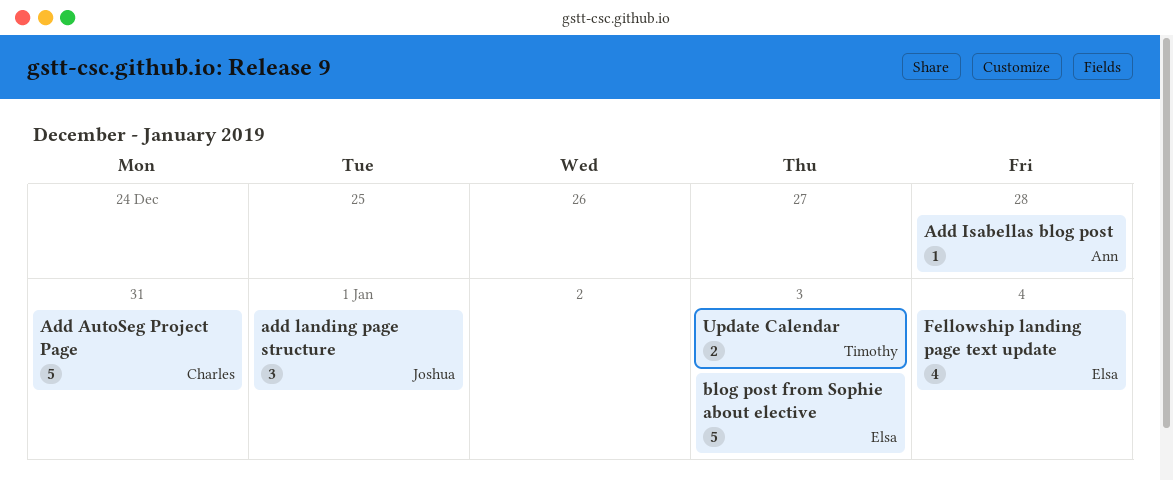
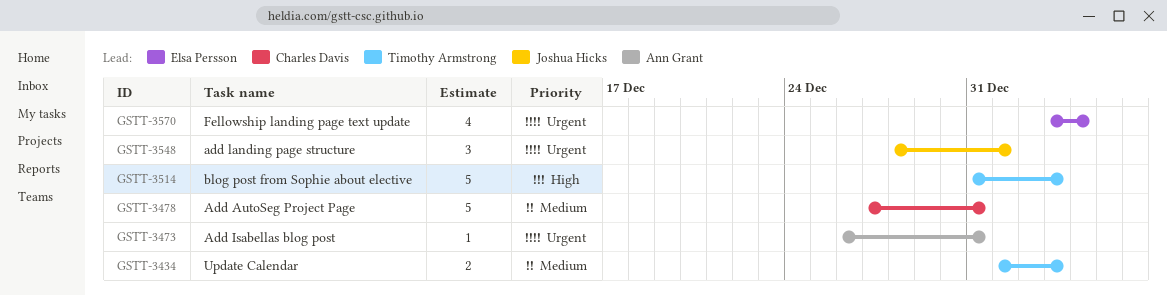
Add Isabellas blog post, due: Dec 28 -> Dec 31
blog post from Sophie about elective, owner: Elsa Persson -> Timothy Armstrong

